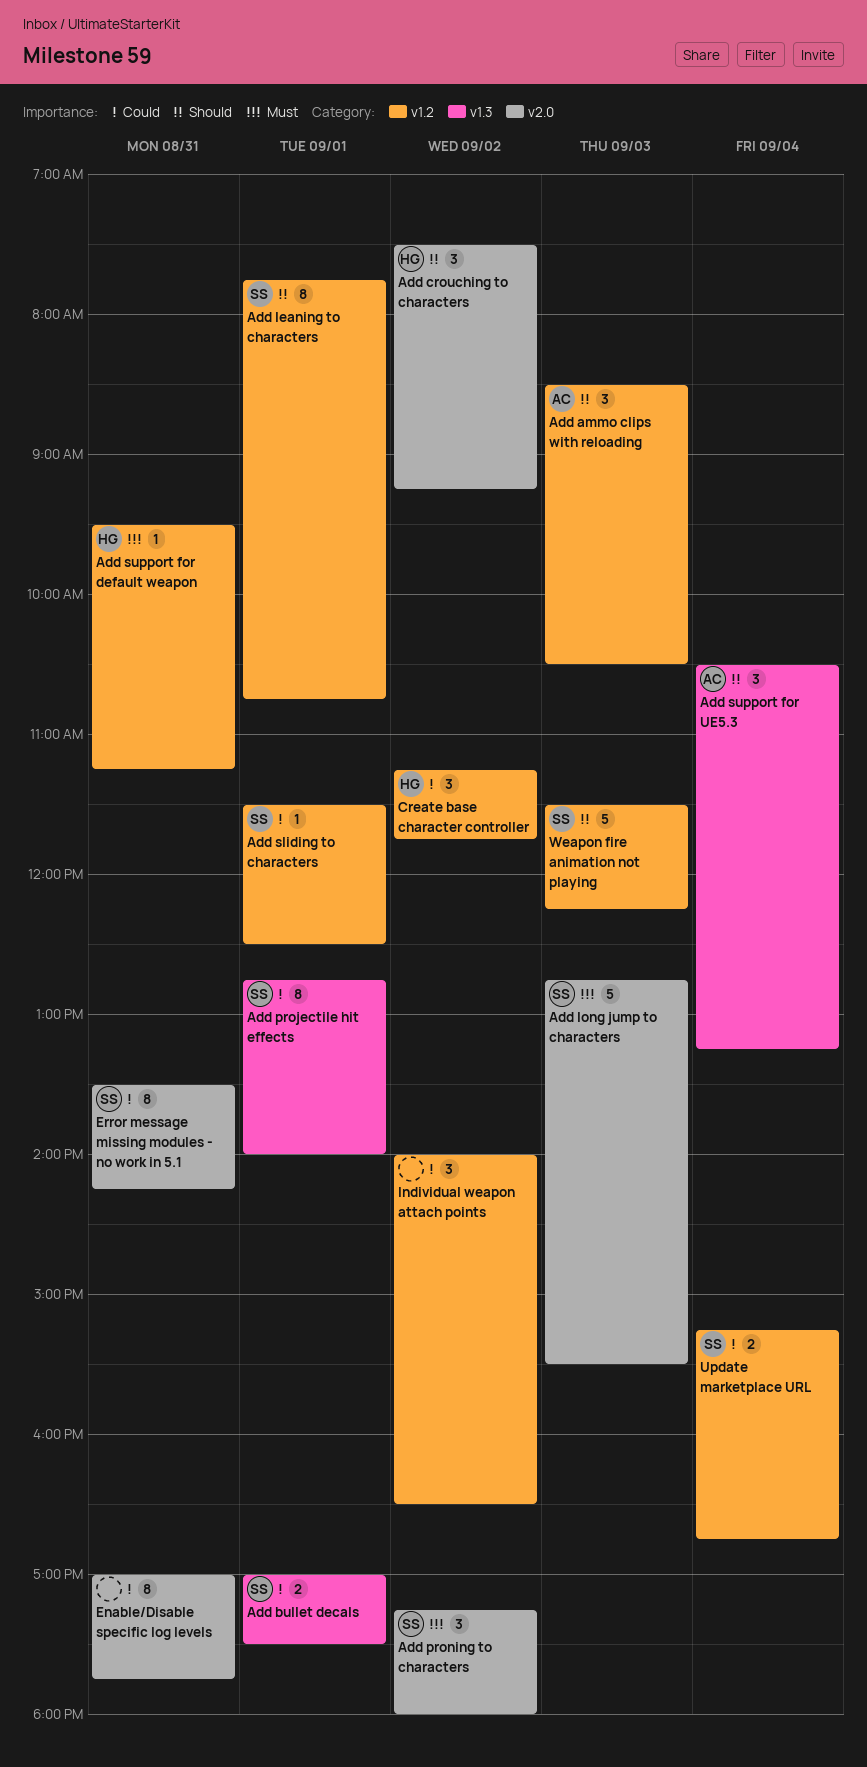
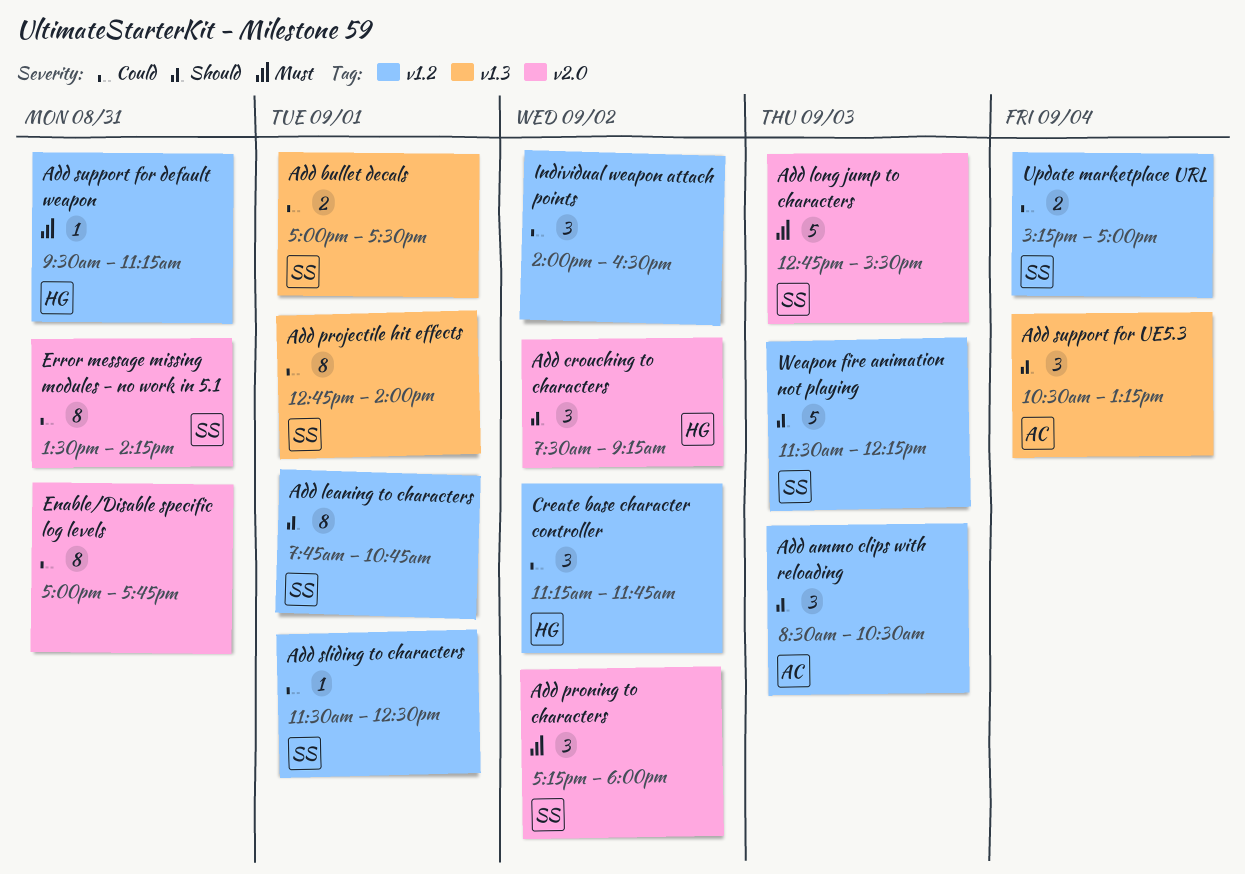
Update marketplace URL, ends: 16:45 -> 17:00

